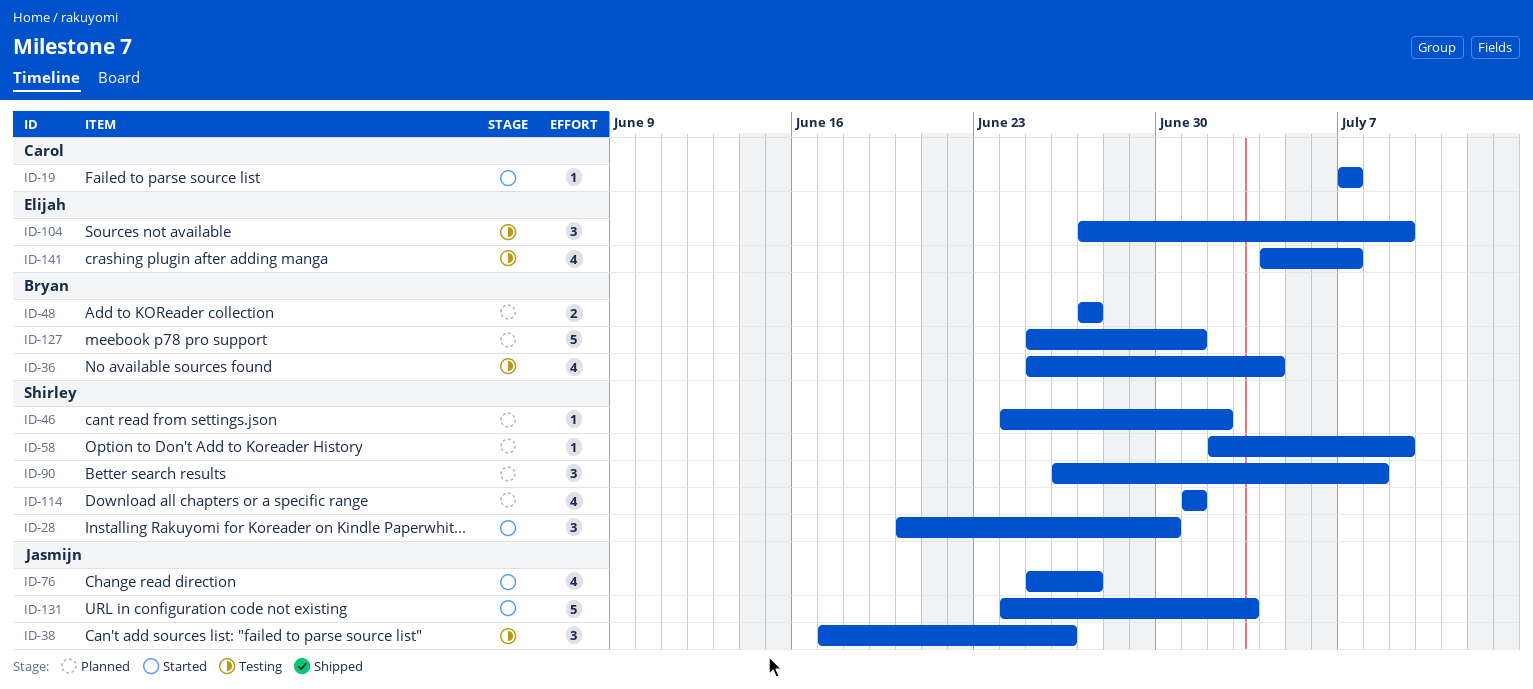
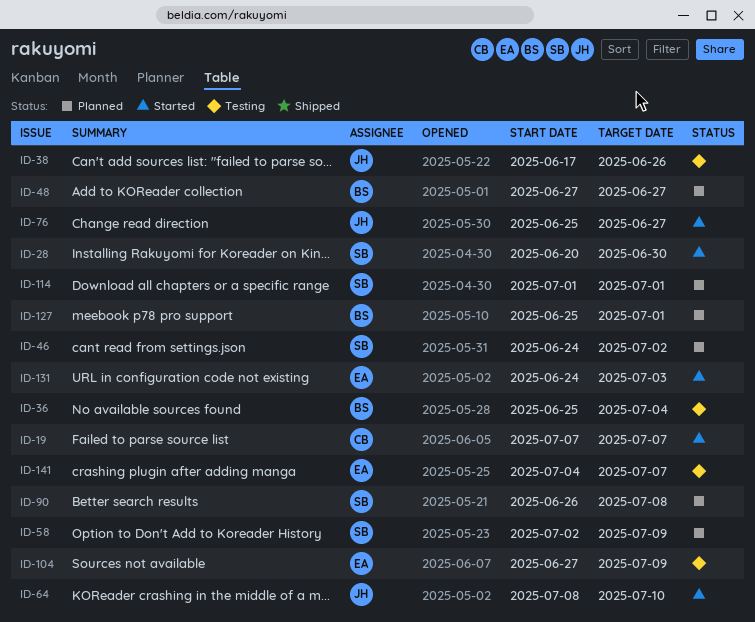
ID-64: none -> present
ID-131, owner: Jasmijn -> Elijah

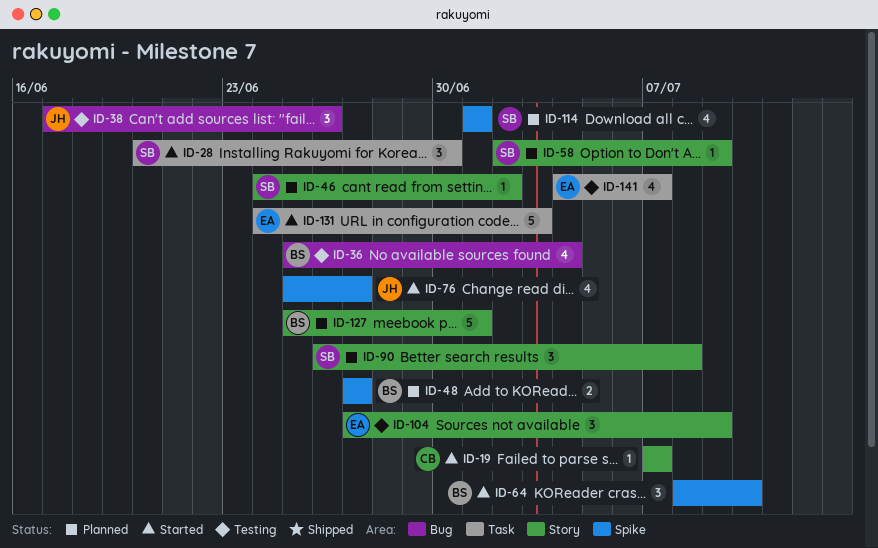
ID-64, owner: JH -> BS

